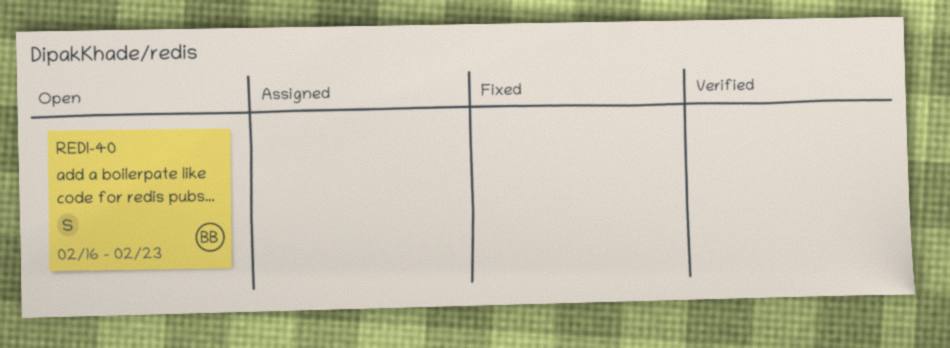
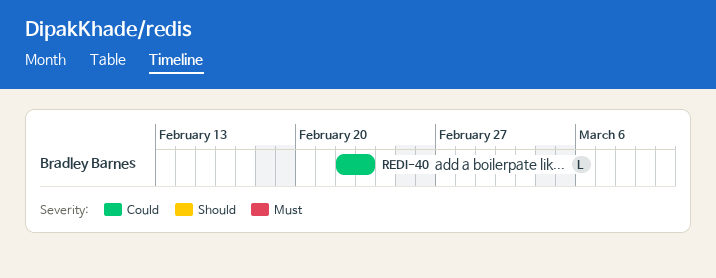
REDI-40, estimate: S -> L
REDI-40, start: Feb 16 -> Feb 22

